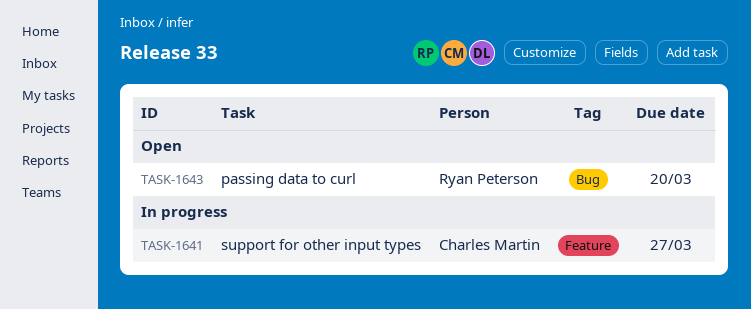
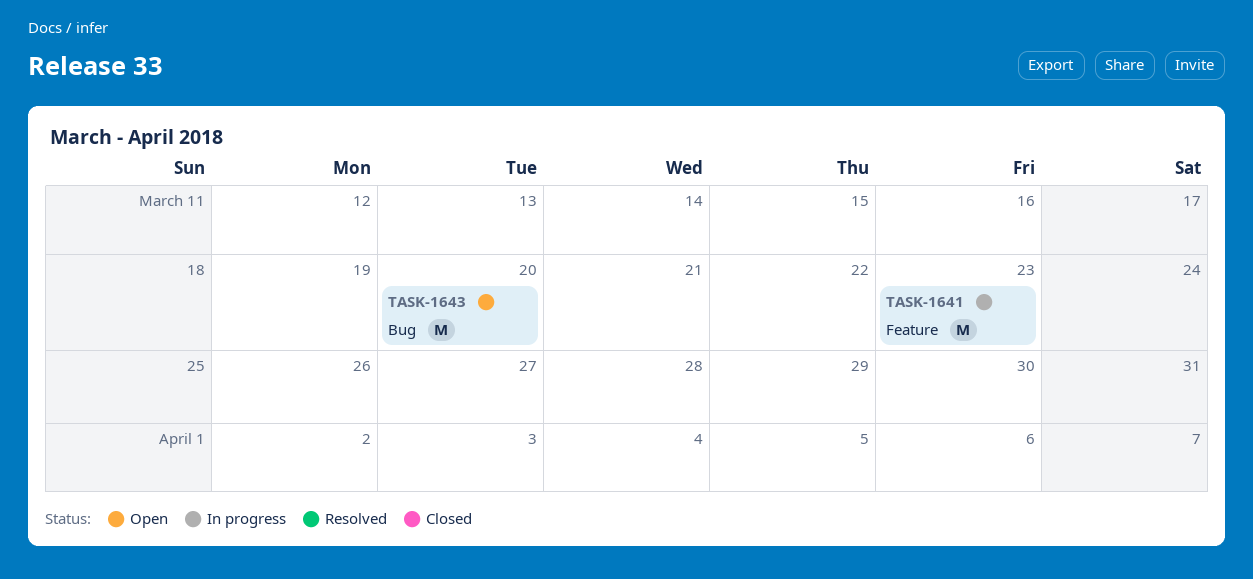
TASK-1641, due: Mar 27 -> Mar 23

